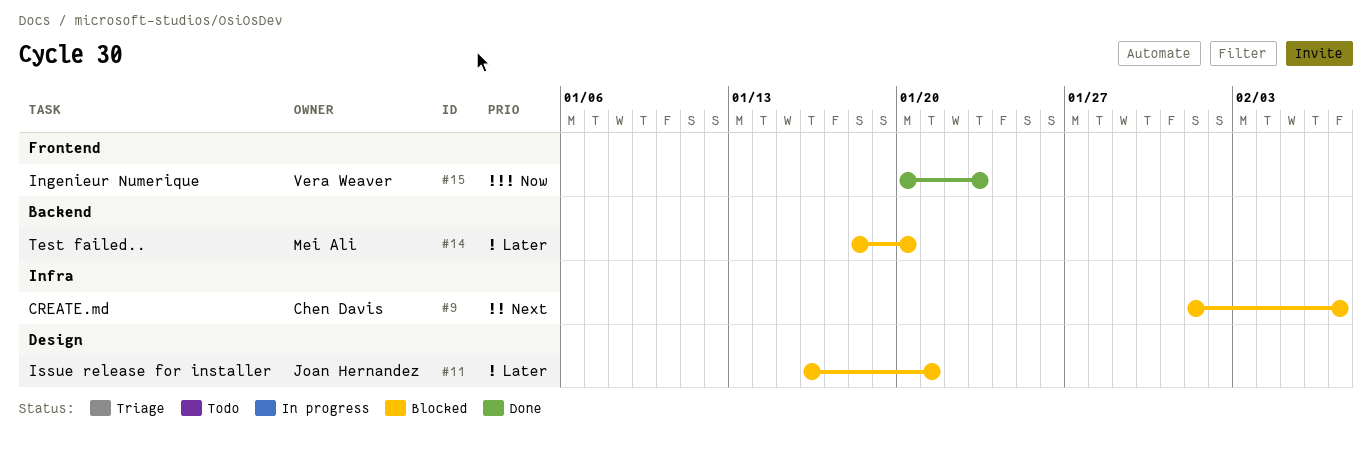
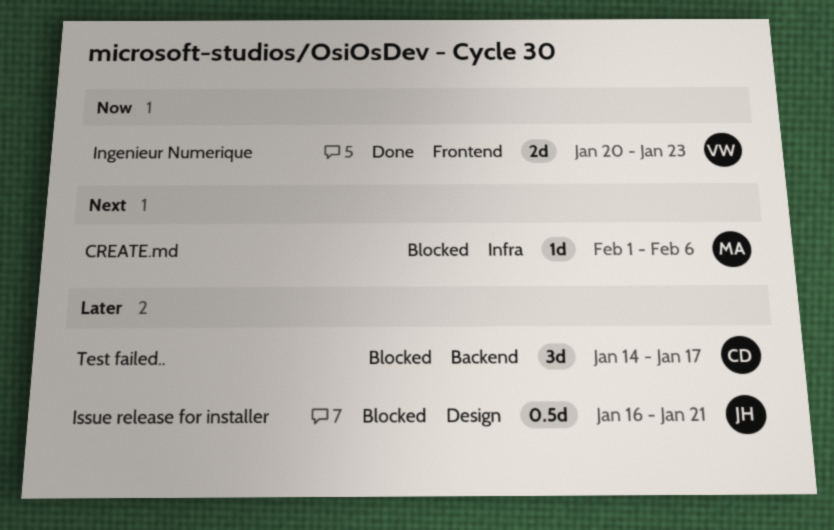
CREATE.md, owner: Chen Davis -> Mei Ali
CREATE.md, due: Feb 7 -> Feb 6
Test failed.., owner: Mei Ali -> Chen Davis
Test failed.., start: Jan 18 -> Jan 14
Test failed.., due: Jan 20 -> Jan 17

